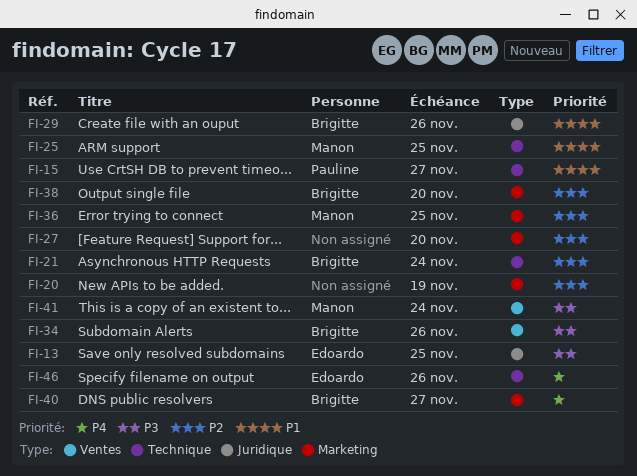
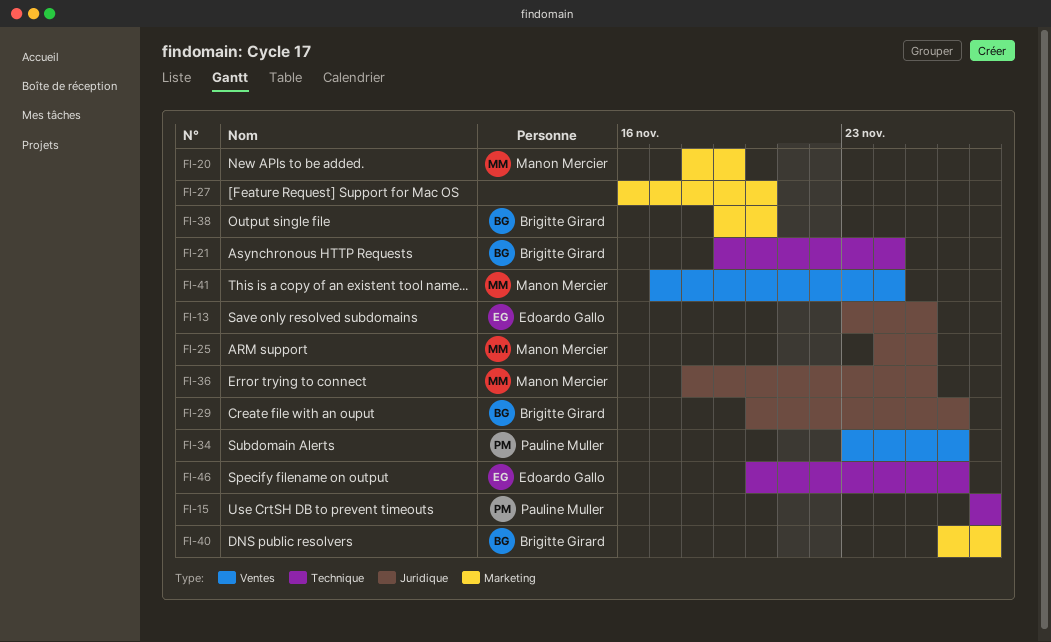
FI-20, owner: none -> Manon Mercier
FI-25, label: Technique -> Juridique
FI-34, owner: Brigitte Girard -> Pauline Muller
FI-36, label: Marketing -> Juridique

